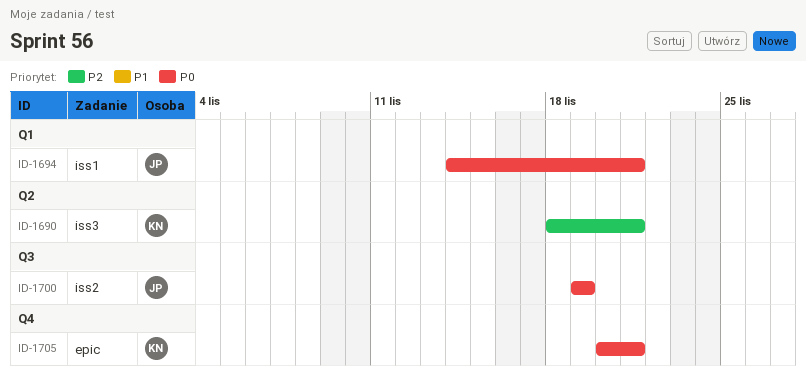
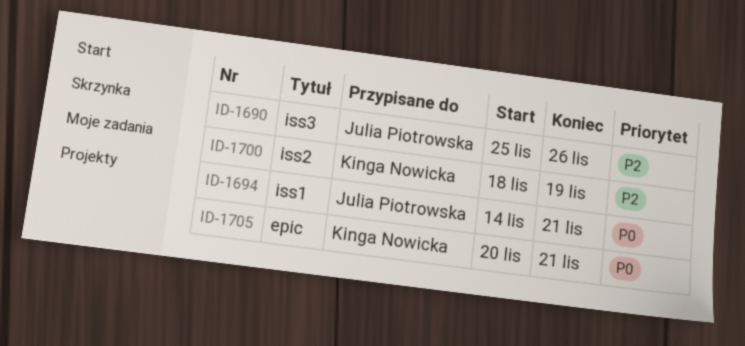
ID-1690, owner: Kinga Nowicka -> Julia Piotrowska
ID-1690, start: Nov 18 -> Nov 25
ID-1690, due: Nov 21 -> Nov 26
ID-1700, owner: Julia Piotrowska -> Kinga Nowicka
ID-1700, priority: P0 -> P2
ID-1700, start: Nov 19 -> Nov 18

